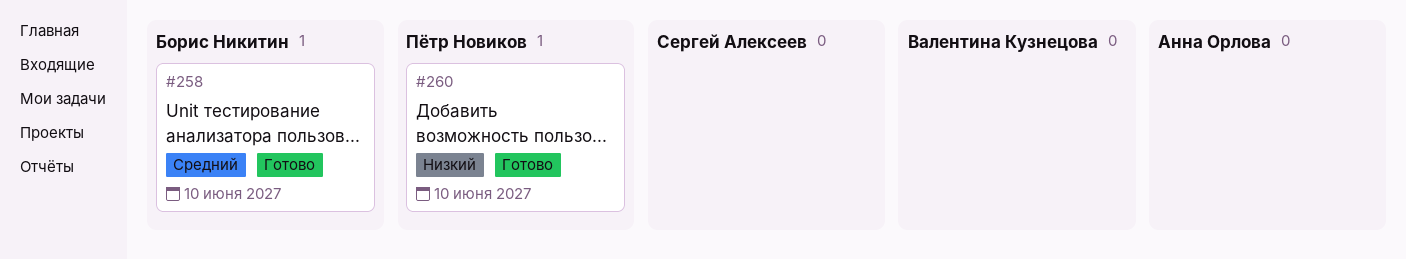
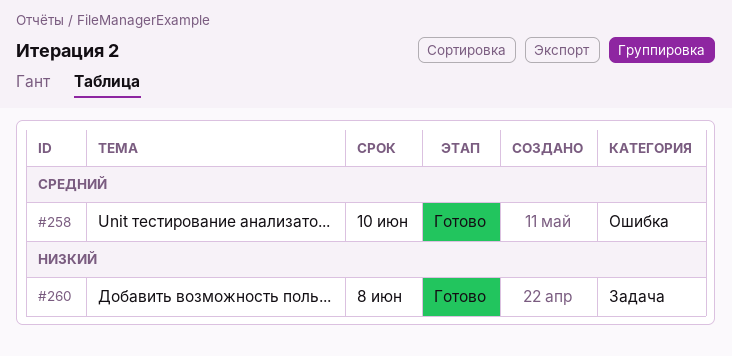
#260, due: Jun 10 -> Jun 8

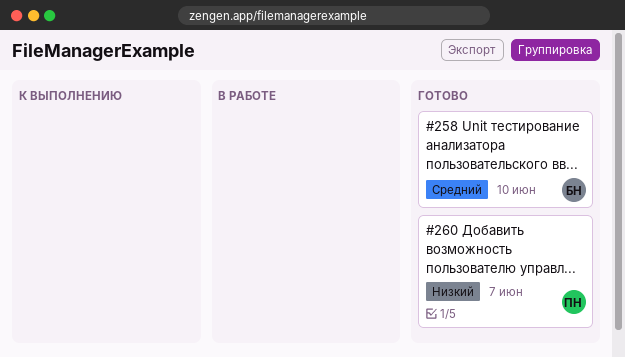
#260, due: Jun 8 -> Jun 7

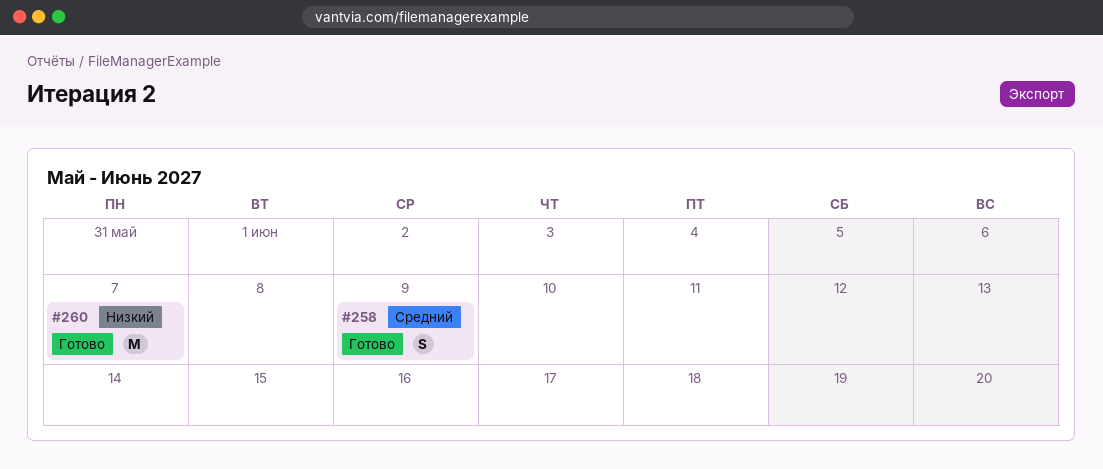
#258, due: Jun 10 -> Jun 9

